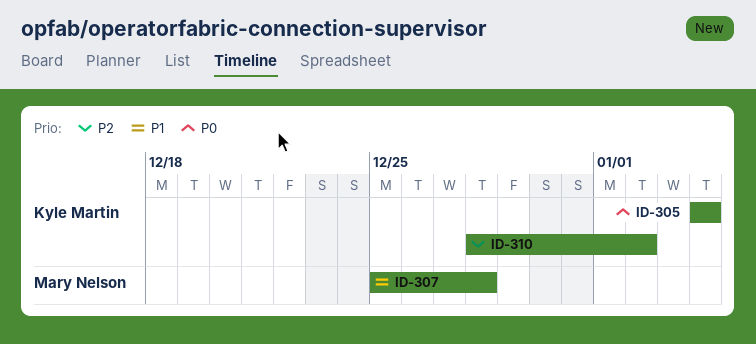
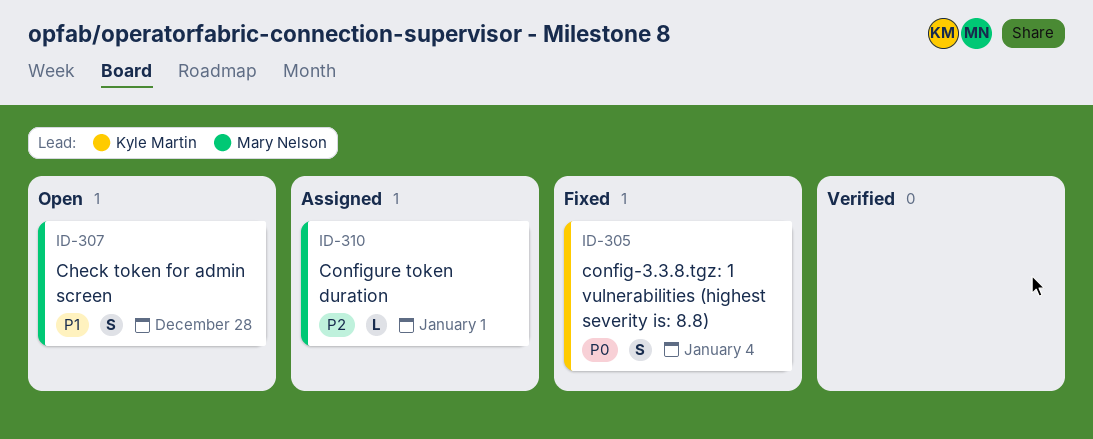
ID-310, owner: Kyle Martin -> Mary Nelson
ID-310, due: Jan 2 -> Jan 1

